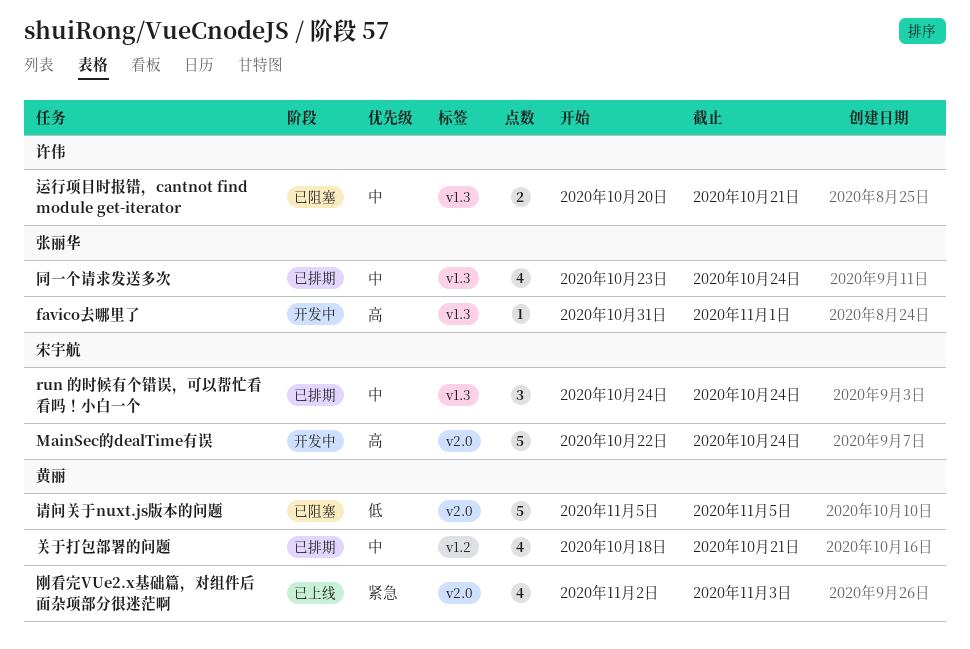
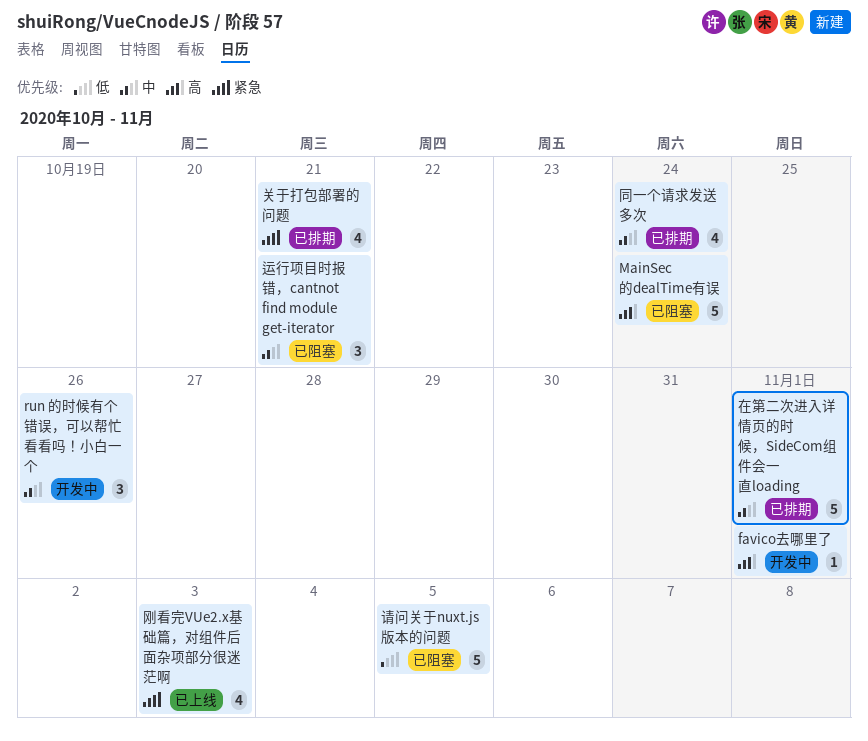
MainSec的dealTime有误, status: 开发中 -> 已阻塞
run 的时候有个错误，可以帮忙看看吗！小白一个, status: 已排期 -> 开发中
run 的时候有个错误，可以帮忙看看吗！小白一个, due: Oct 24 -> Oct 26
关于打包部署的问题, priority: 中 -> 紧急
在第二次进入详情页的时候，SideCom组件会一直loading: none -> present
运行项目时报错，cantnot find module get-iterator, estimate: 2 -> 3

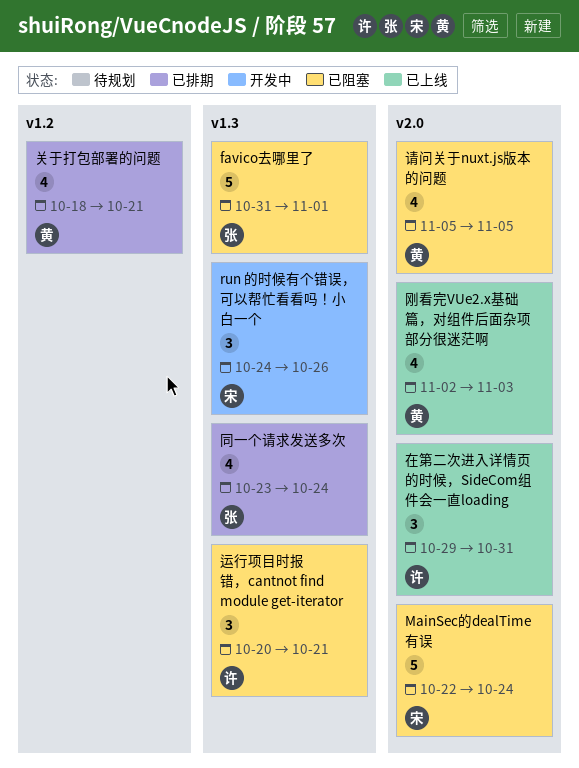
favico去哪里了, status: 开发中 -> 已阻塞
favico去哪里了, estimate: 1 -> 5
在第二次进入详情页的时候，SideCom组件会一直loading, status: 已排期 -> 已上线
在第二次进入详情页的时候，SideCom组件会一直loading, estimate: 5 -> 3
在第二次进入详情页的时候，SideCom组件会一直loading, due: Nov 1 -> Oct 31
请问关于nuxt.js版本的问题, estimate: 5 -> 4

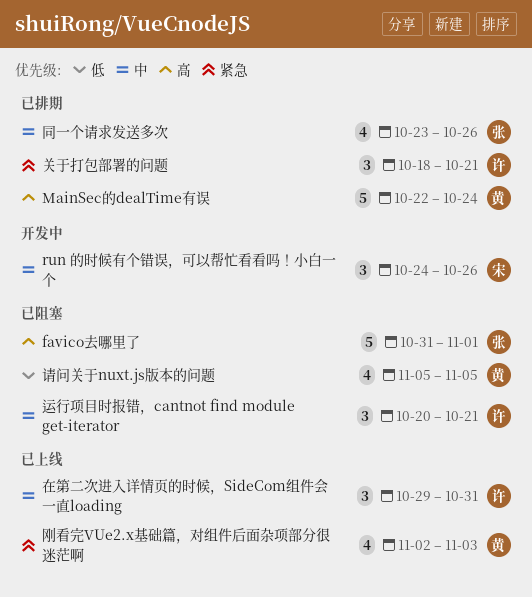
MainSec的dealTime有误, status: 已阻塞 -> 已排期
MainSec的dealTime有误, owner: 宋 -> 黄
关于打包部署的问题, owner: 黄 -> 许
关于打包部署的问题, estimate: 4 -> 3
同一个请求发送多次, due: Oct 24 -> Oct 26

